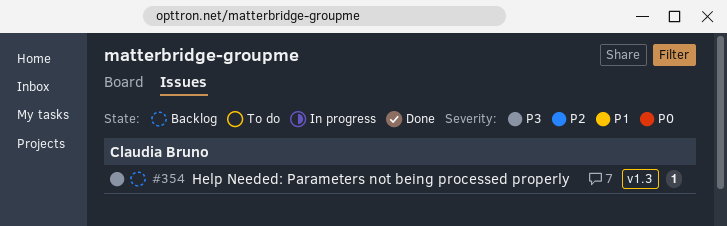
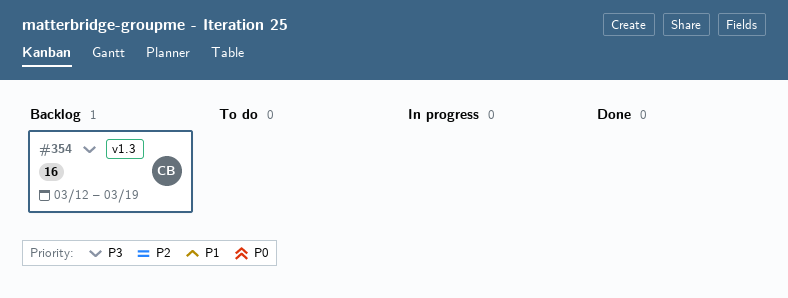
#354, estimate: 1 -> 16

